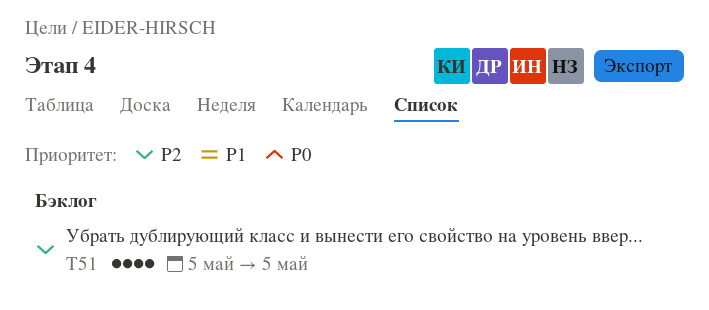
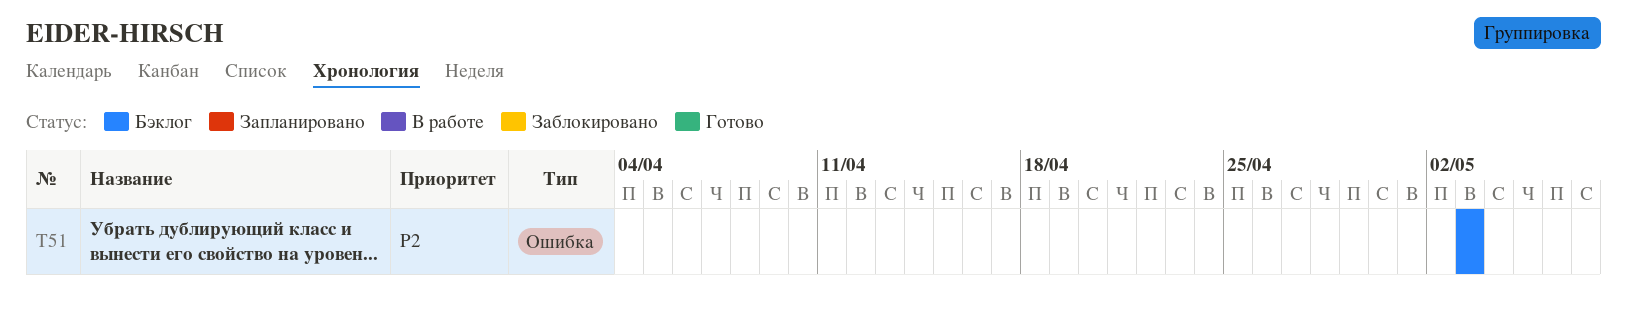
T51, start: May 5 -> May 3
T51, due: May 5 -> May 3

